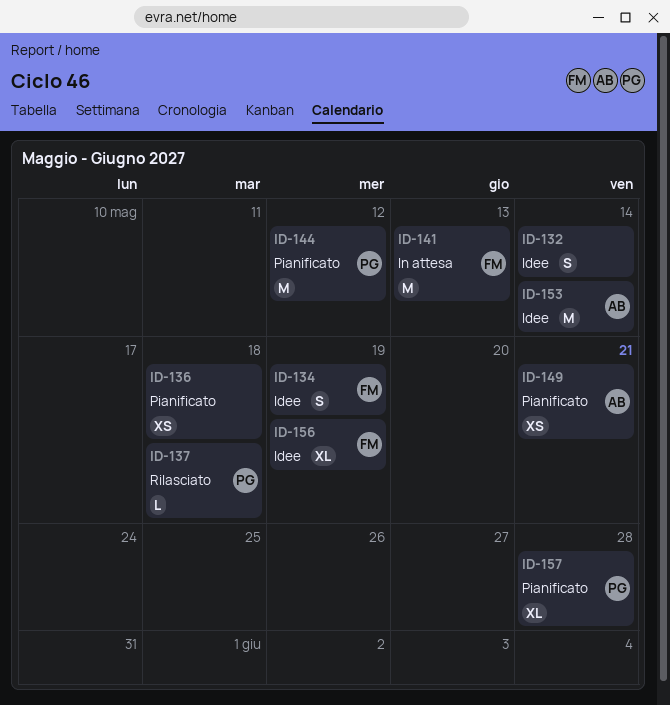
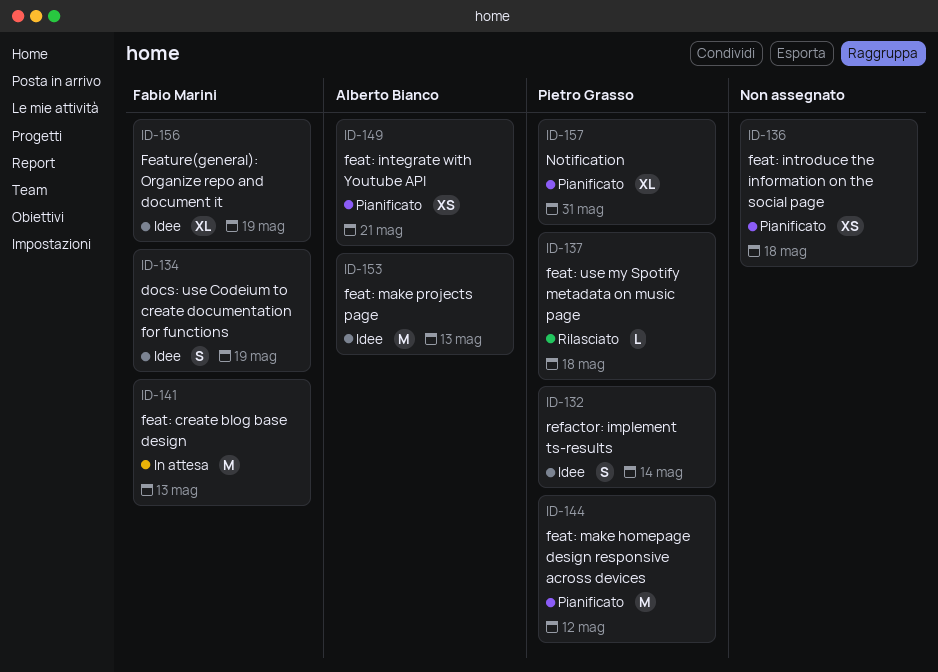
ID-132, owner: none -> Pietro Grasso
ID-153, due: May 14 -> May 13
ID-157, due: May 28 -> May 31

